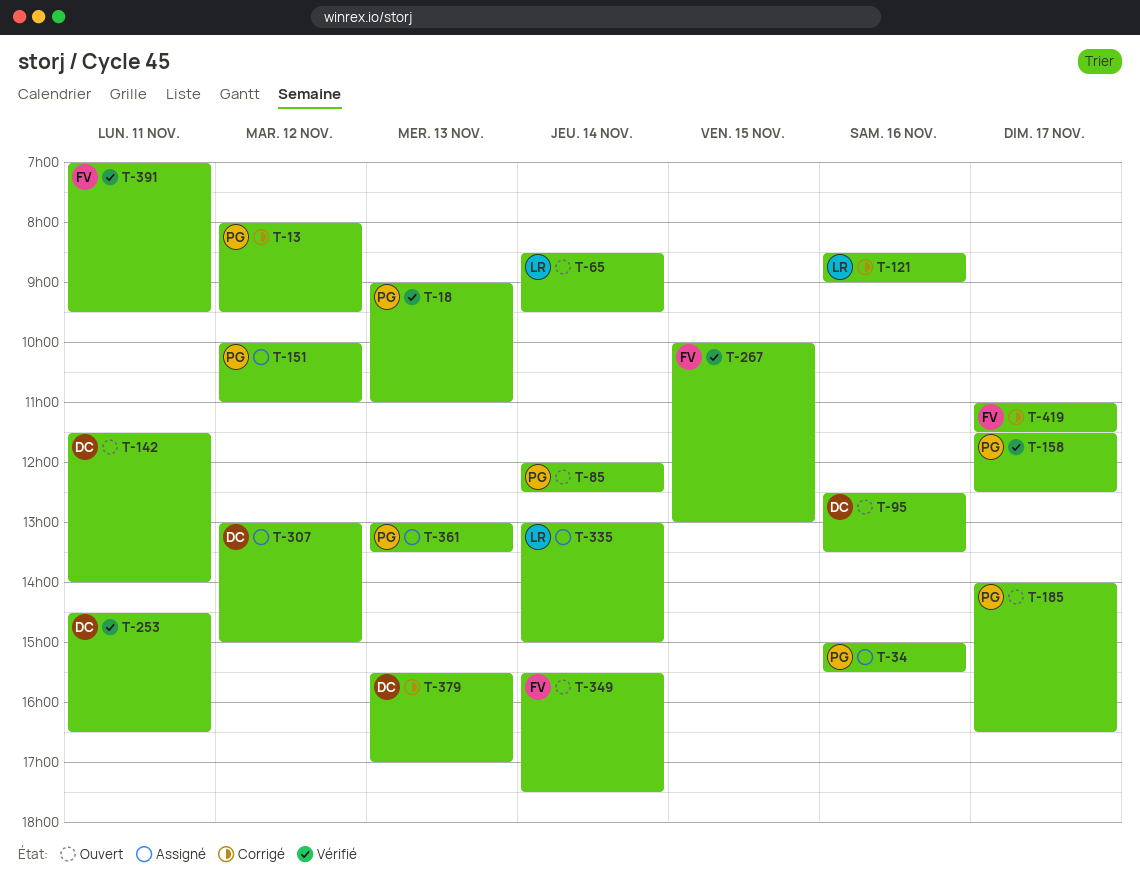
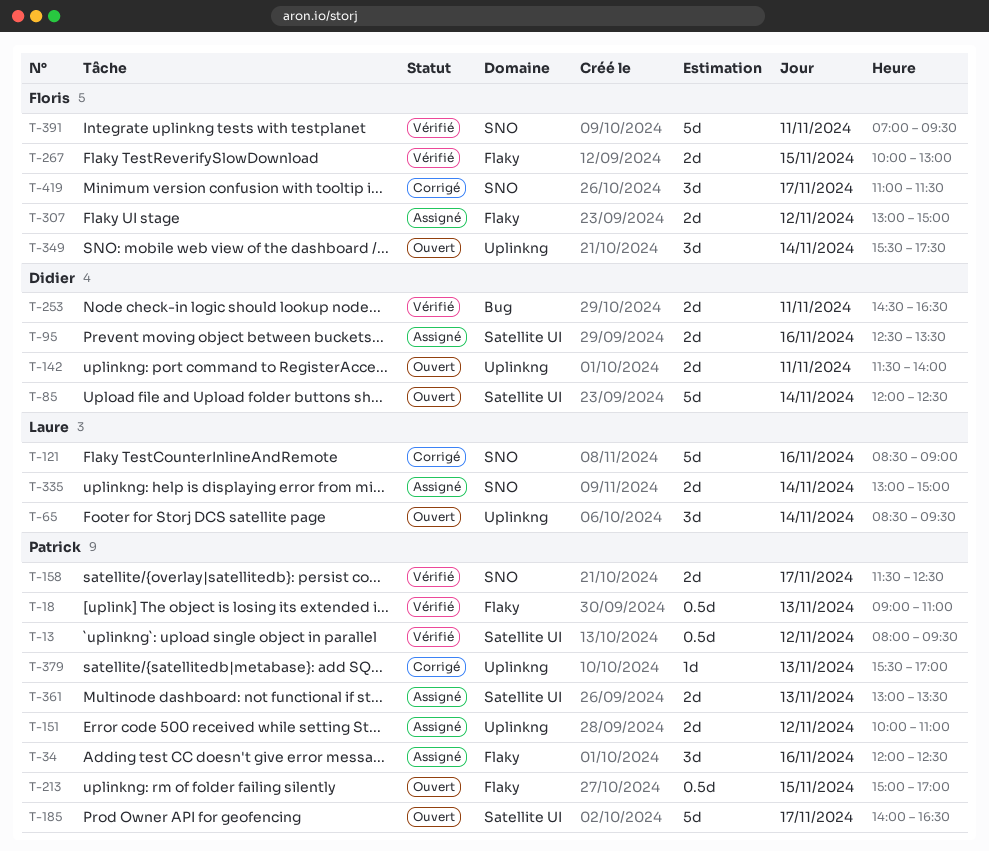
T-13, status: Corrigé -> Vérifié
T-34, begins: 15:00 -> 12:00
T-34, ends: 15:30 -> 12:30
T-85, owner: Patrick -> Didier
T-95, status: Ouvert -> Assigné
T-213: none -> present
T-307, owner: Didier -> Floris
T-379, owner: Didier -> Patrick

